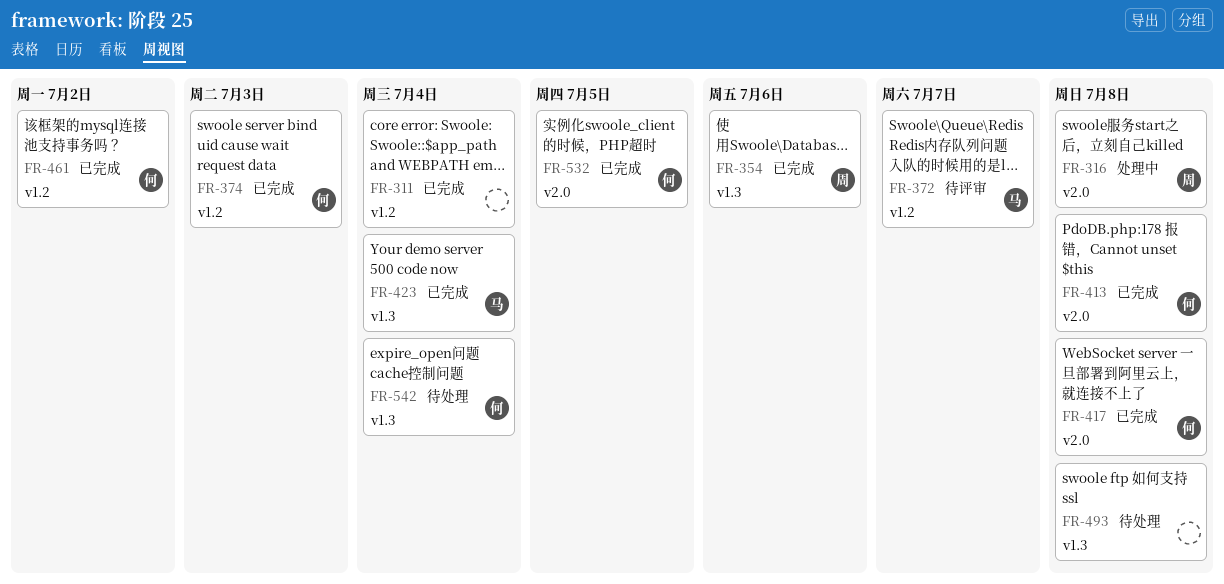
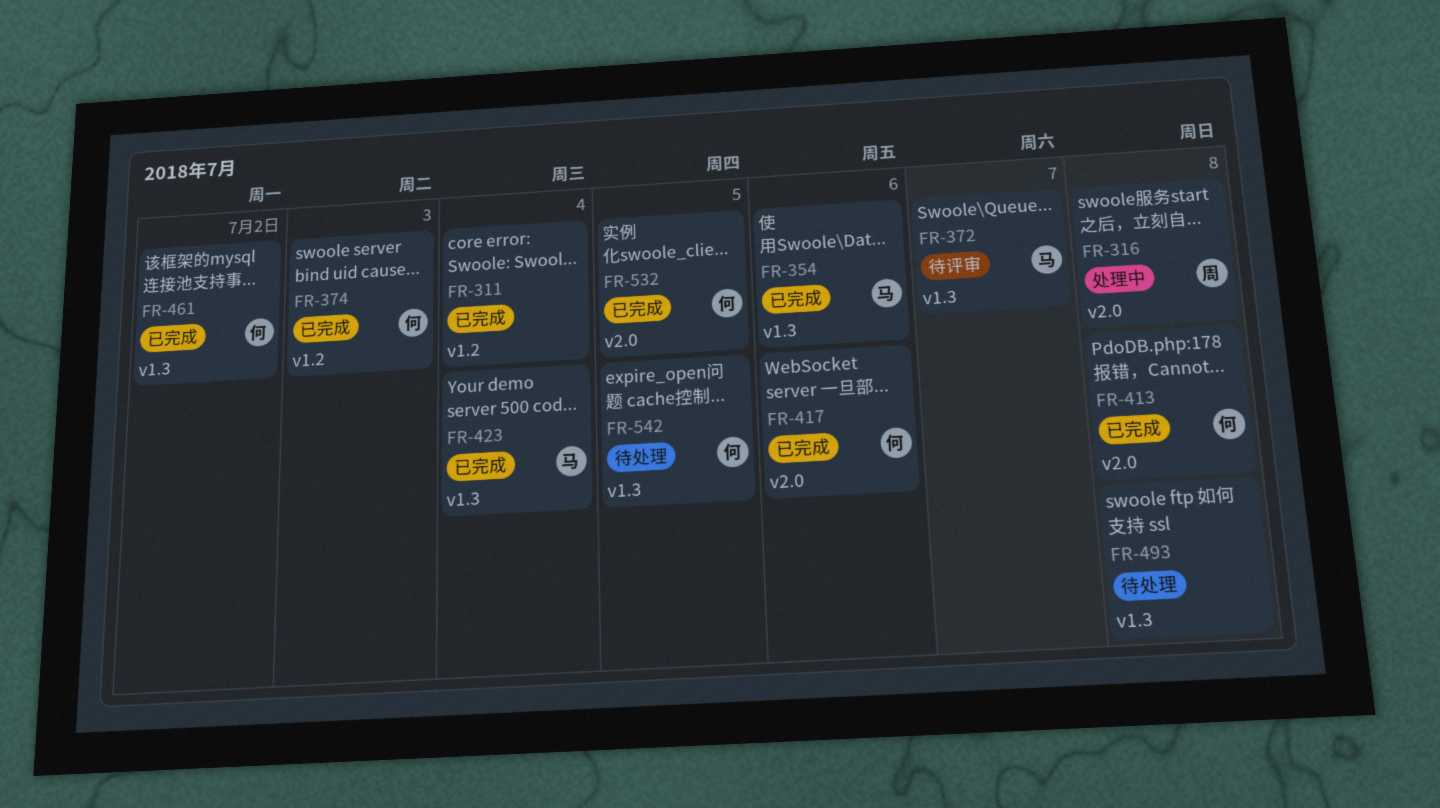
FR-354, owner: 周 -> 马
FR-372, label: v1.2 -> v1.3
FR-417, due: Jul 8 -> Jul 6
FR-461, label: v1.2 -> v1.3
FR-542, due: Jul 4 -> Jul 5

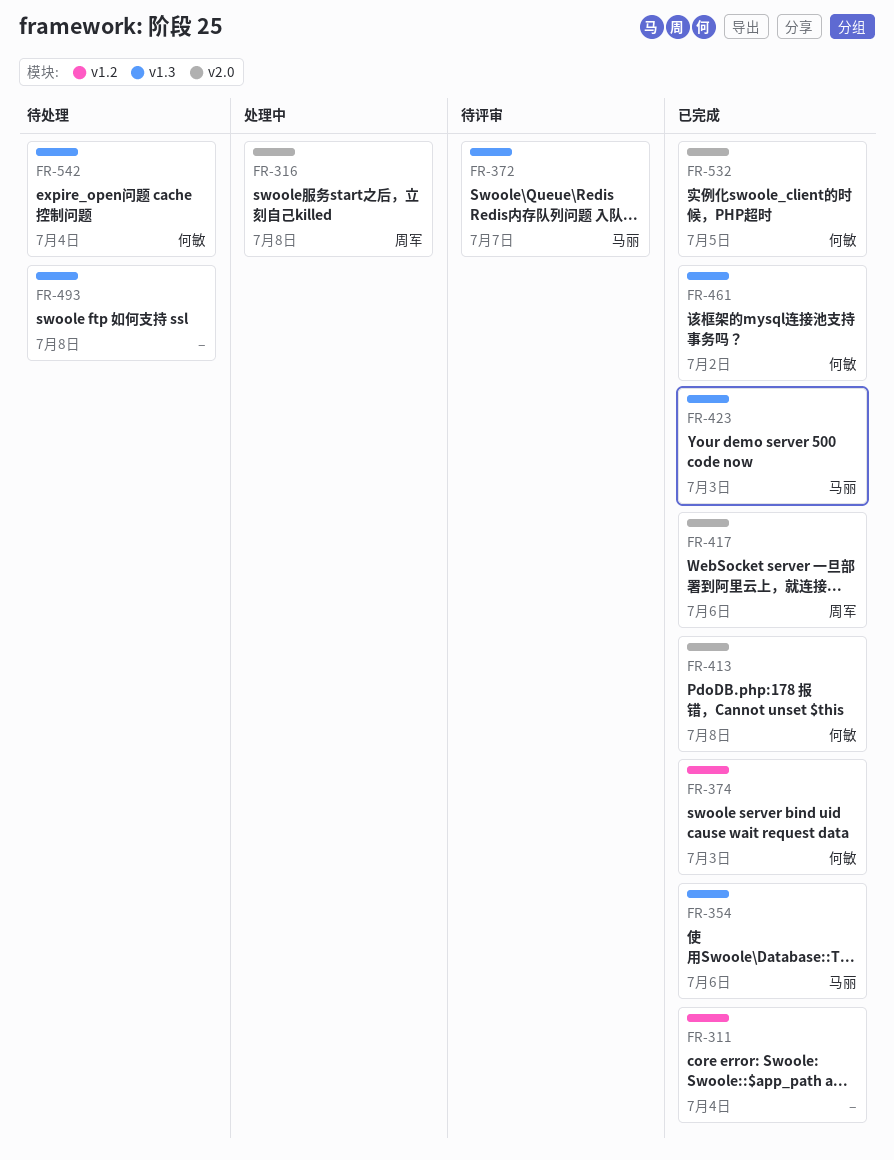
FR-417, owner: 何敏 -> 周军
FR-423, due: Jul 4 -> Jul 3
FR-542, due: Jul 5 -> Jul 4

